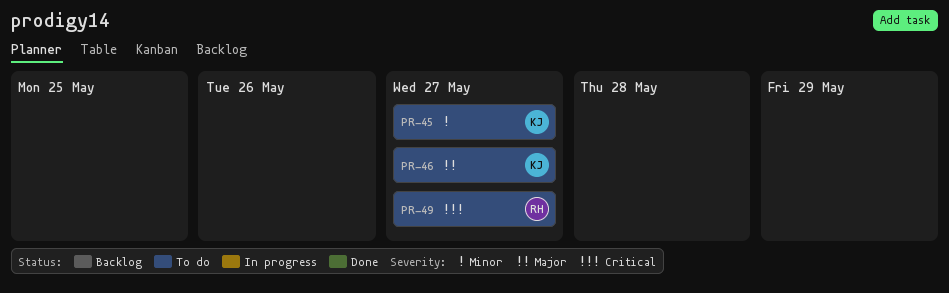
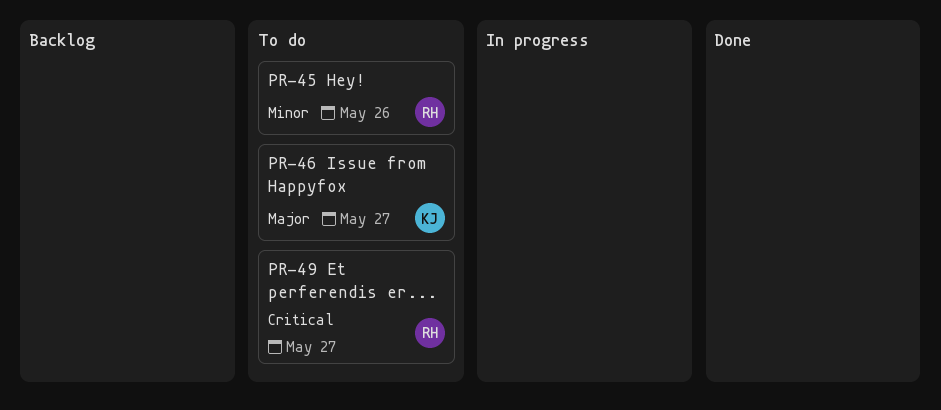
PR-45, owner: KJ -> RH
PR-45, due: May 27 -> May 26

